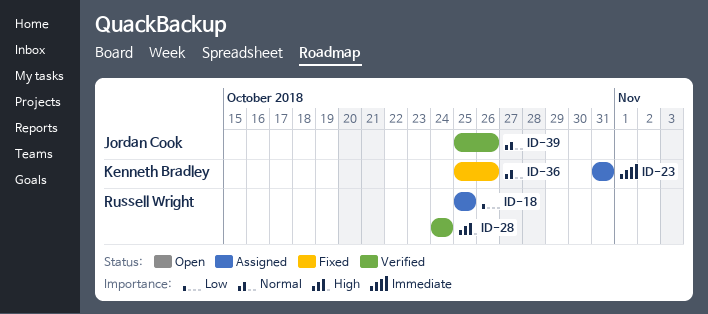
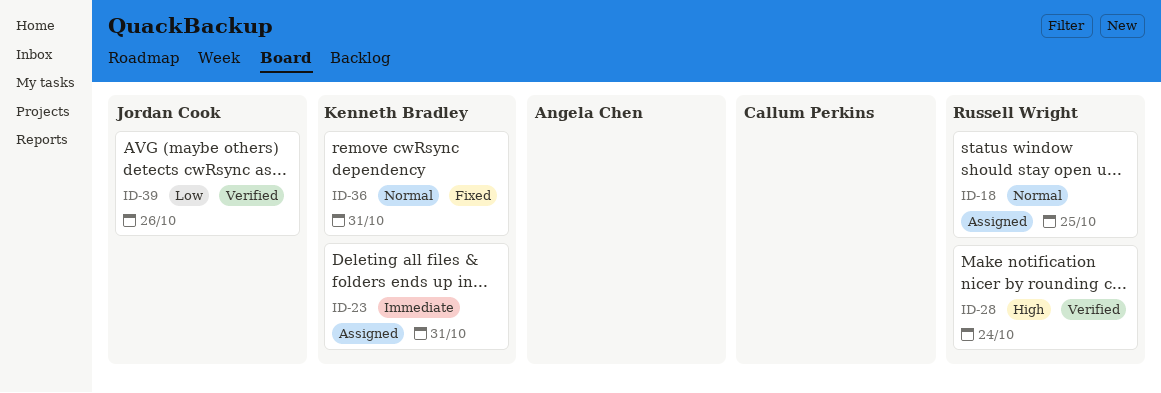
ID-18, priority: Low -> Normal
ID-36, due: Oct 26 -> Oct 31
ID-39, priority: Normal -> Low

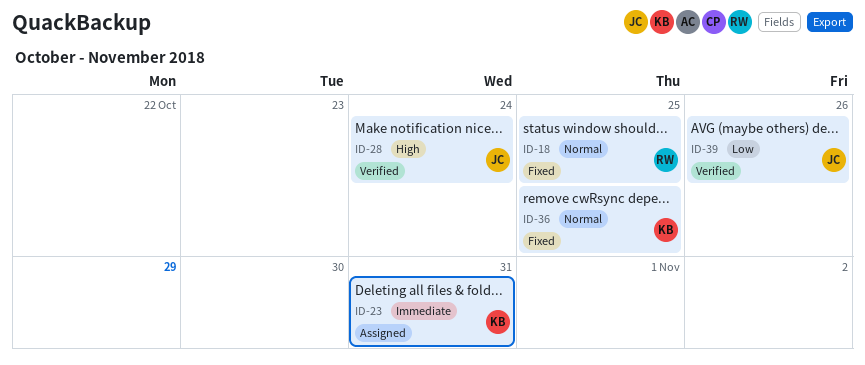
ID-18, status: Assigned -> Fixed
ID-28, owner: Russell Wright -> Jordan Cook
ID-36, due: Oct 31 -> Oct 25

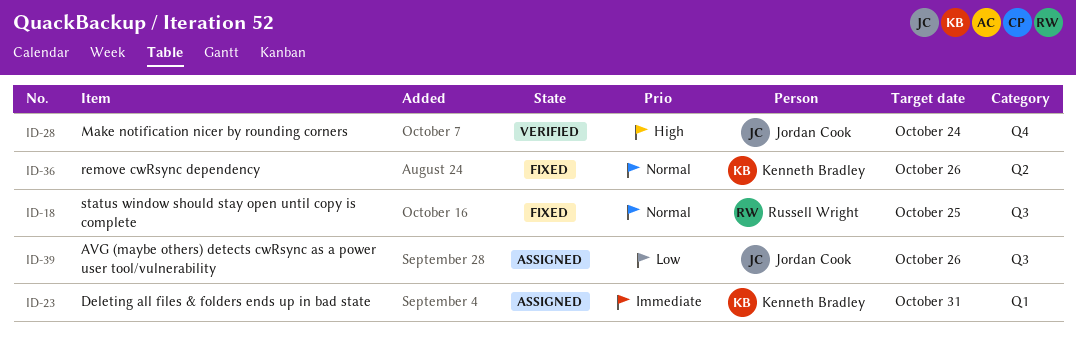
ID-36, due: Oct 25 -> Oct 26
ID-39, status: Verified -> Assigned

